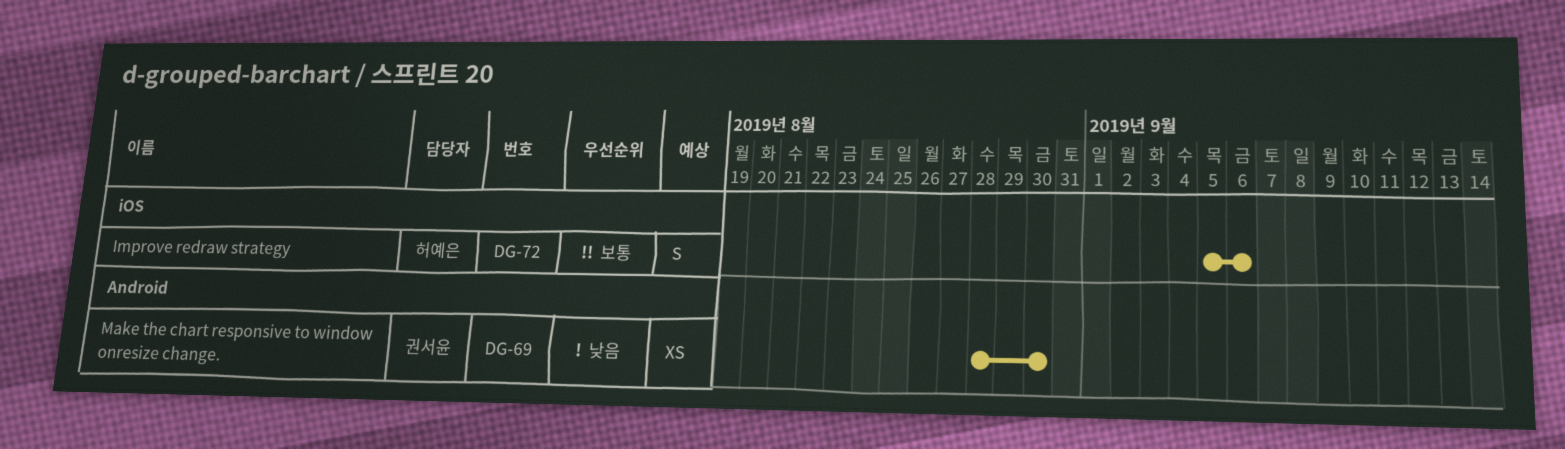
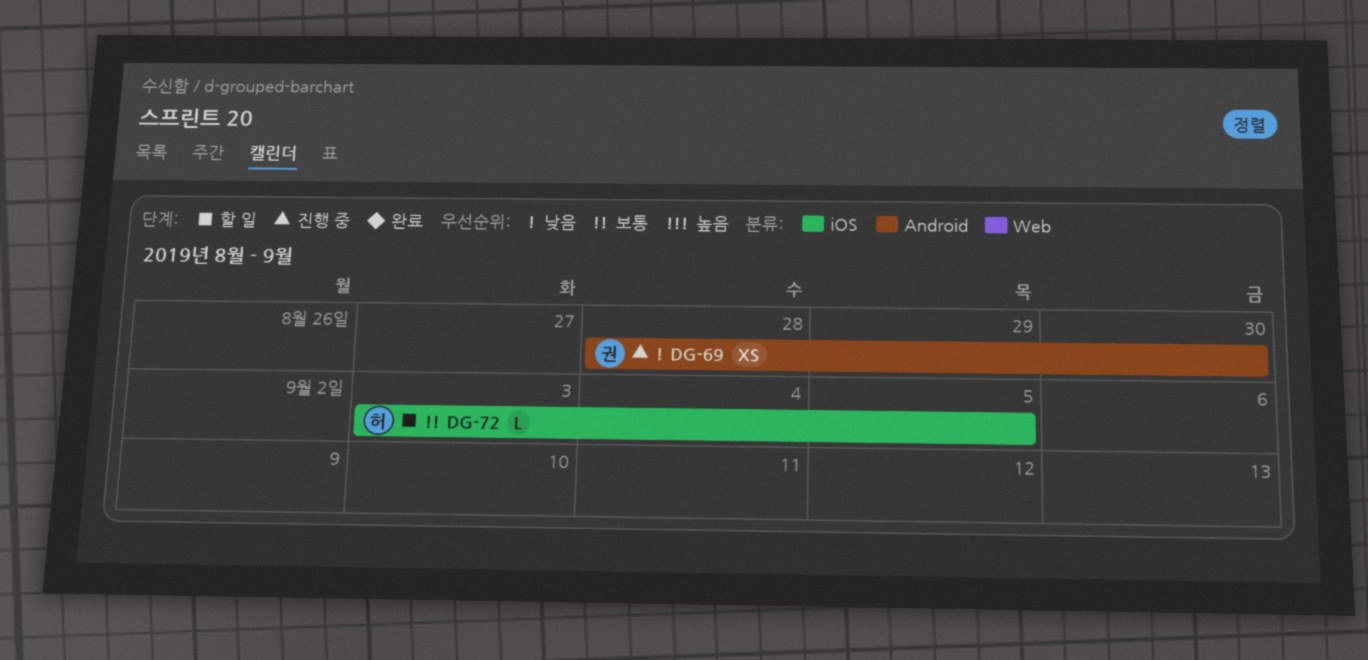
DG-72, estimate: S -> L
DG-72, start: Sep 5 -> Sep 3
DG-72, due: Sep 6 -> Sep 5

